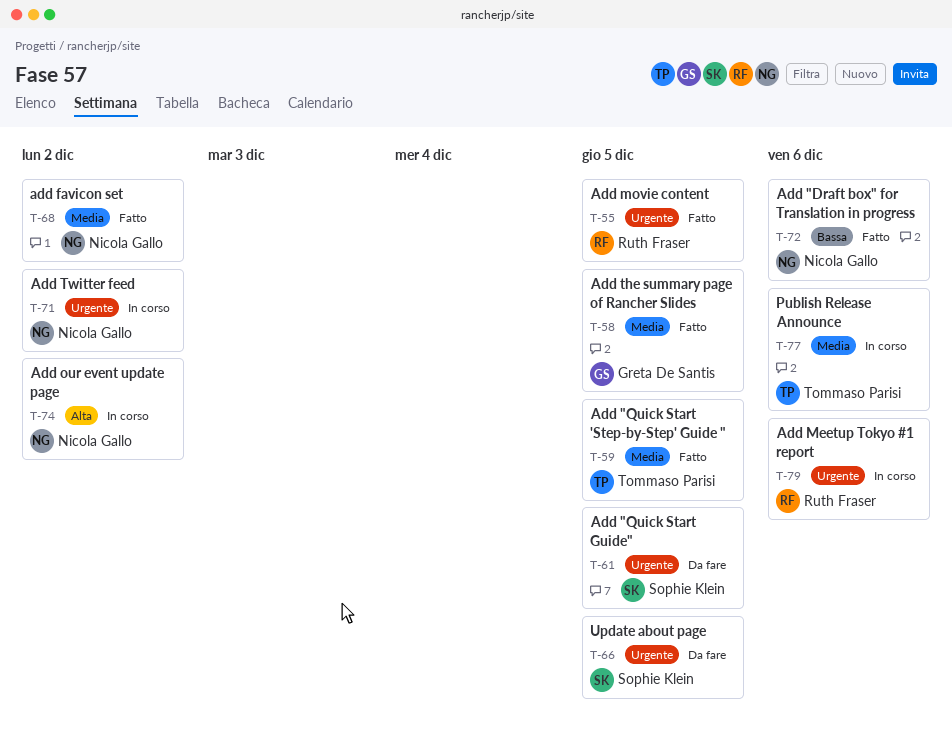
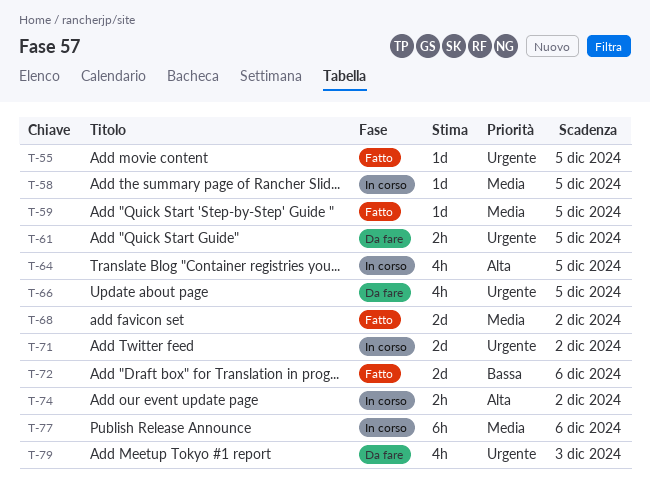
T-58, status: Fatto -> In corso
T-64: none -> present
T-79, status: In corso -> Da fare
T-79, due: Dec 6 -> Dec 3

